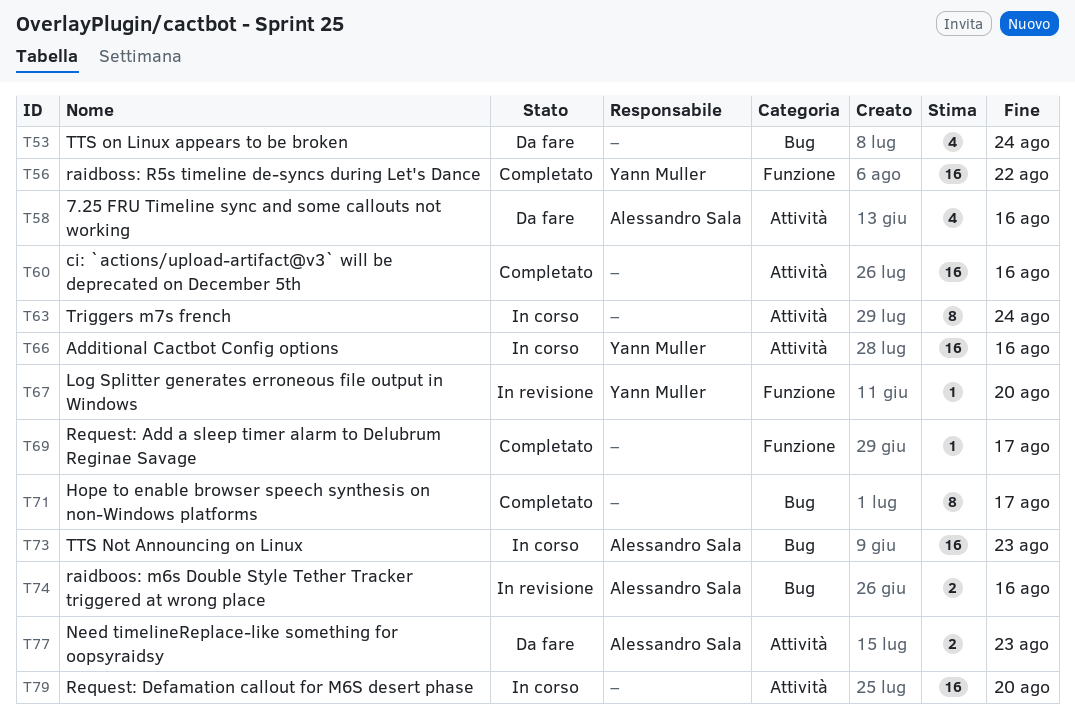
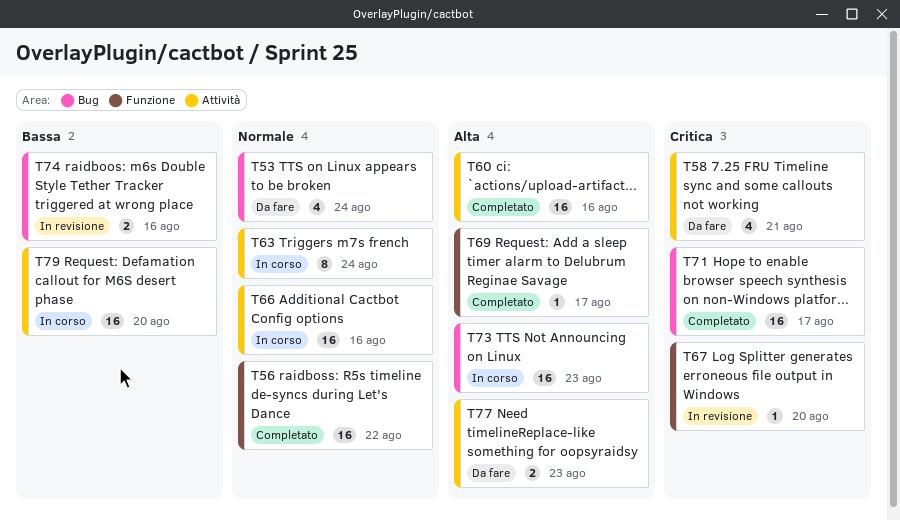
T58, due: Aug 16 -> Aug 21
T71, estimate: 8 -> 16

